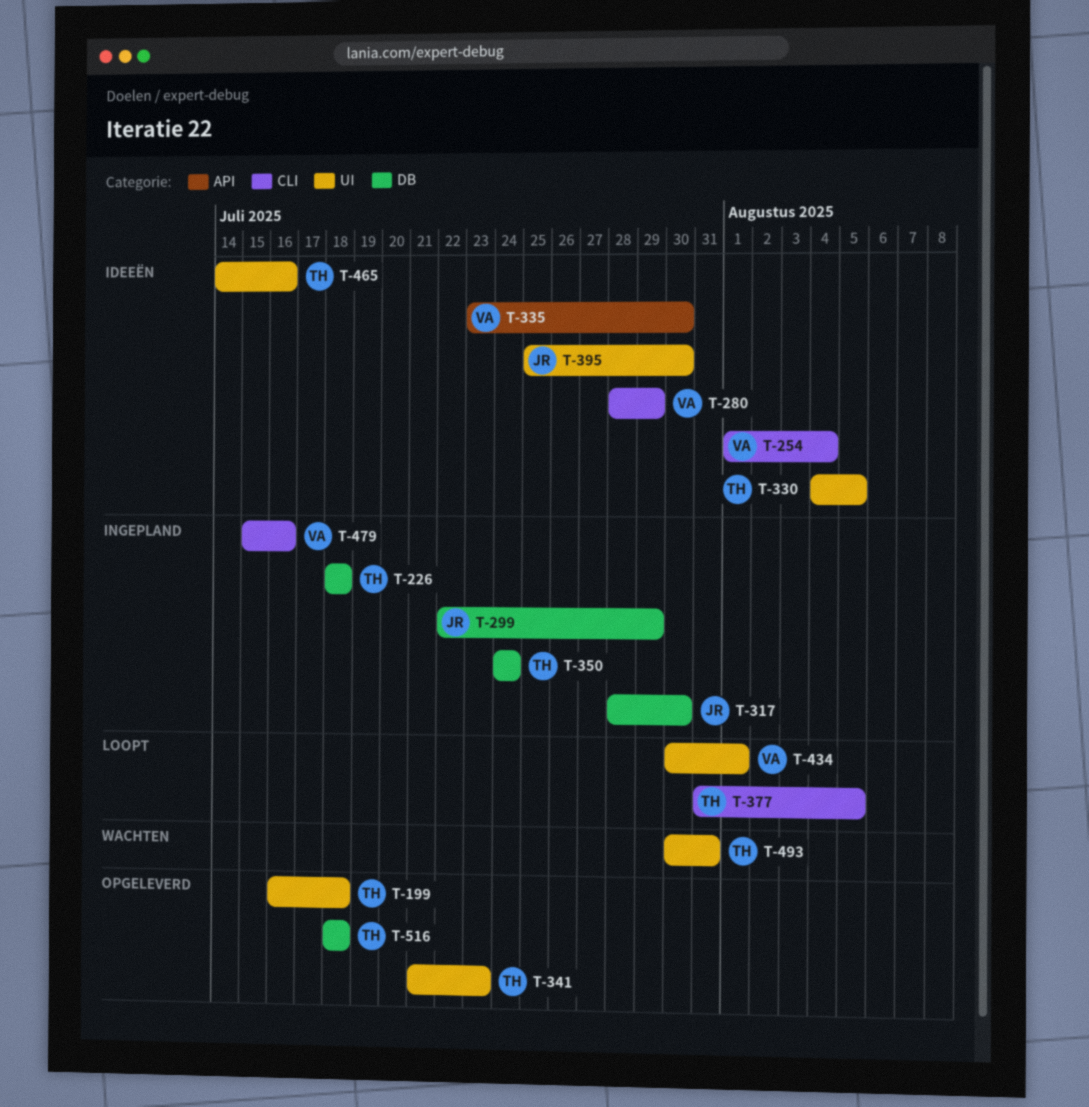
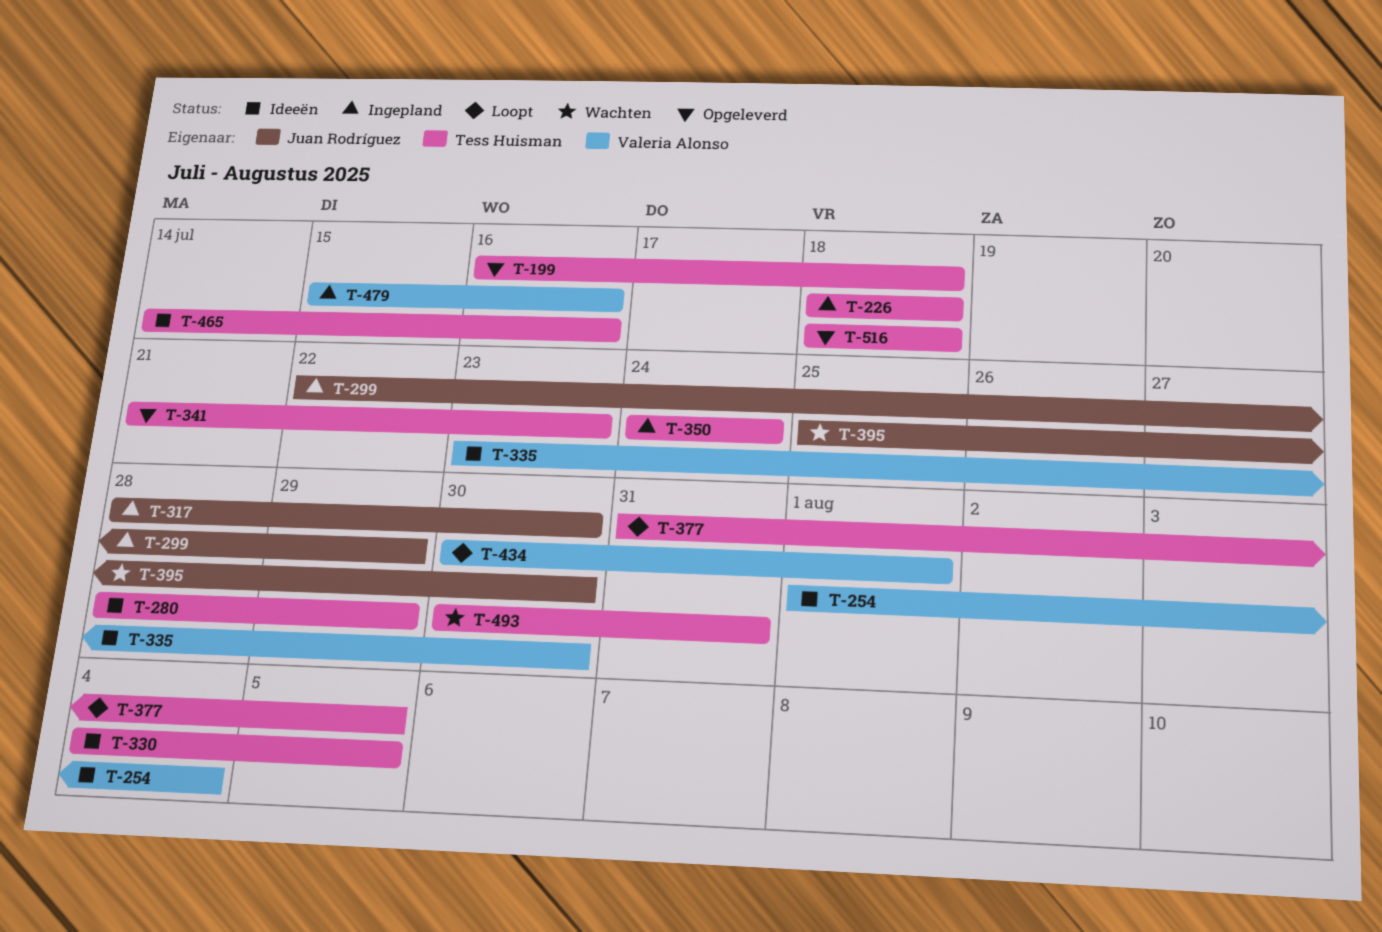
T-280, owner: Valeria Alonso -> Tess Huisman
T-395, status: Ideeën -> Wachten

